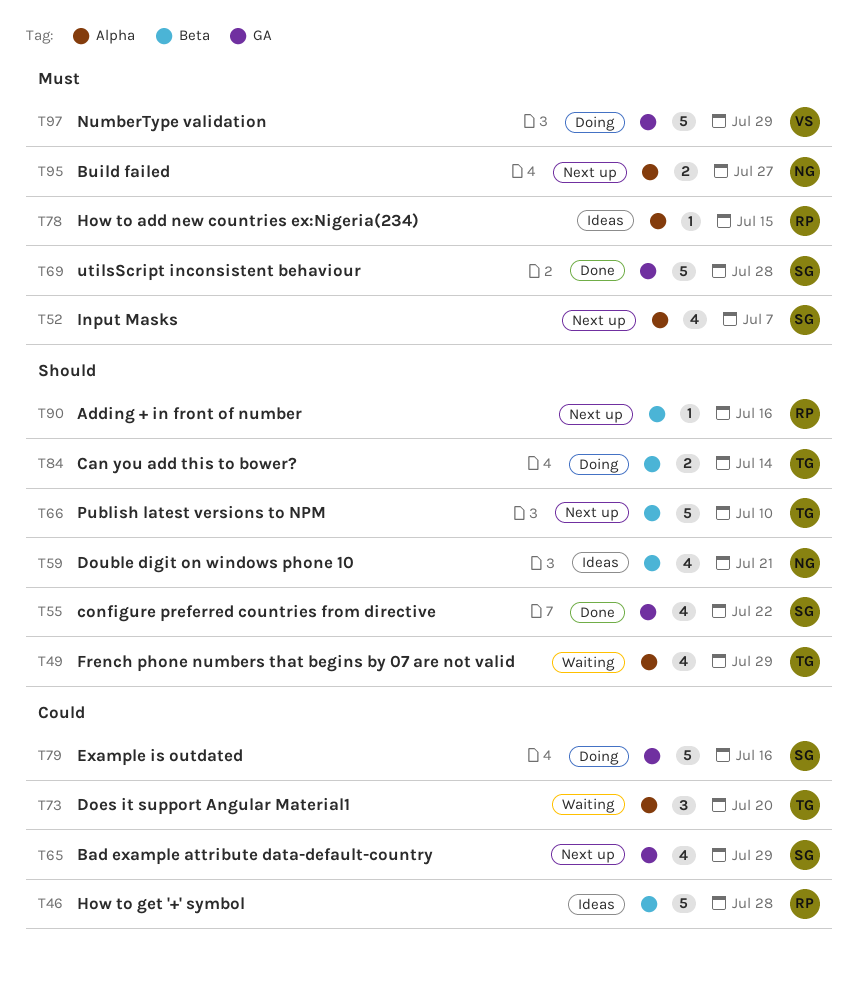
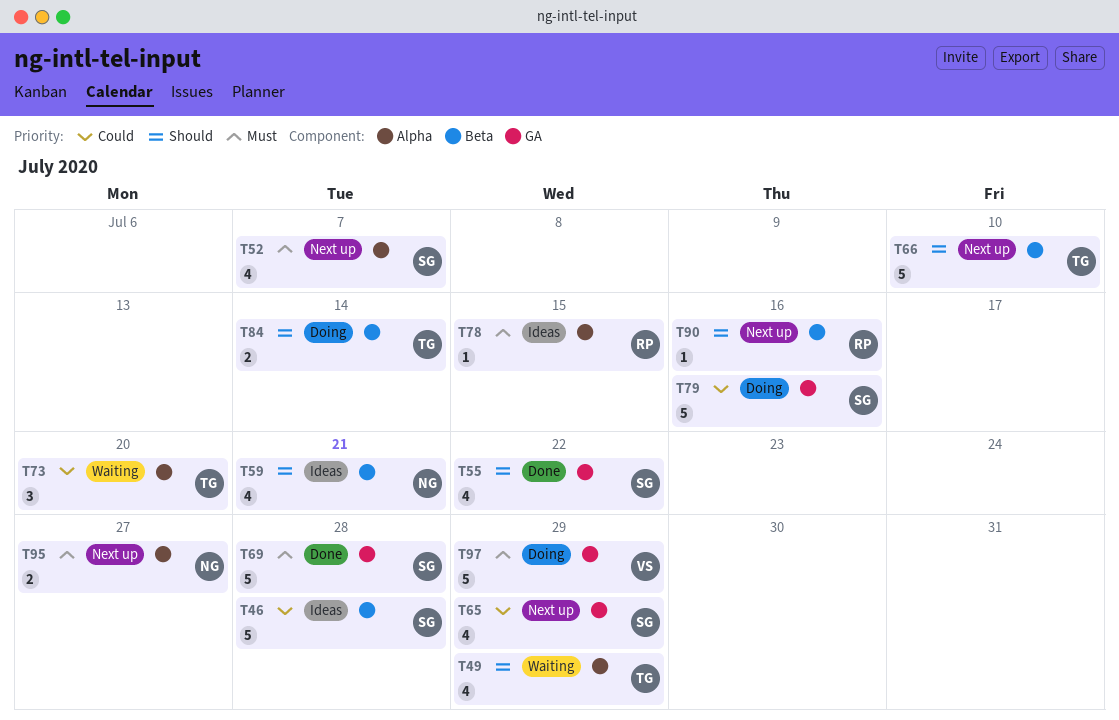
T46, owner: RP -> SG

